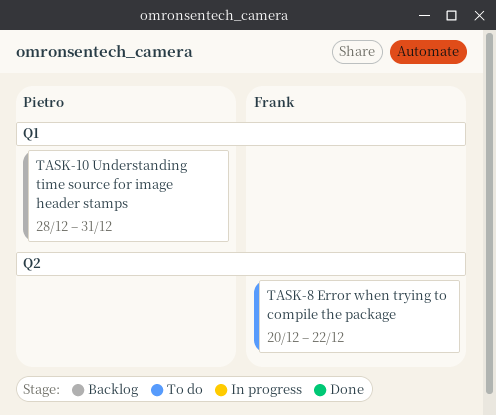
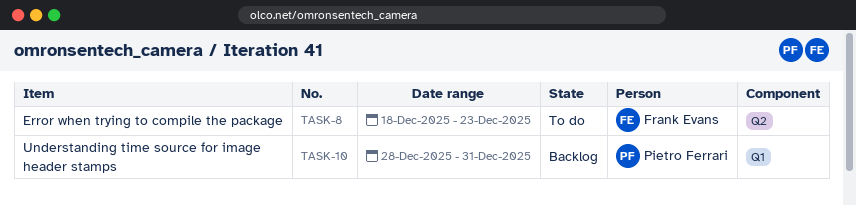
TASK-8, start: Dec 20 -> Dec 18
TASK-8, due: Dec 22 -> Dec 23

